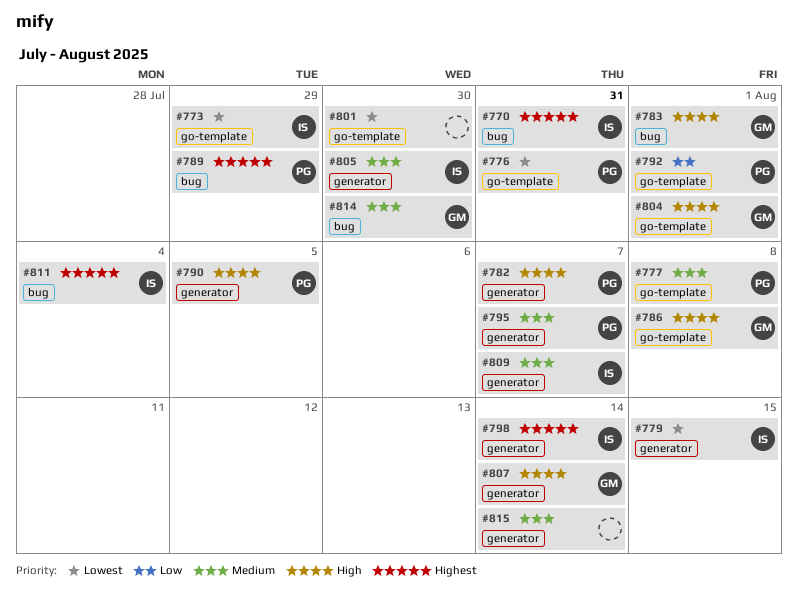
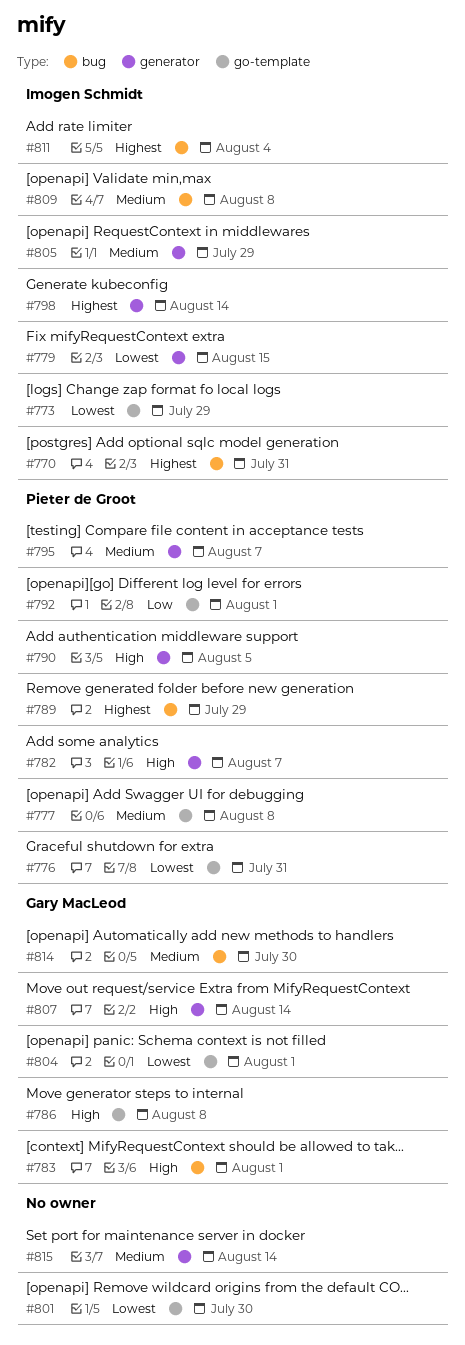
#804, priority: High -> Lowest
#805, due: Jul 30 -> Jul 29
#809, label: generator -> bug
#809, due: Aug 7 -> Aug 8

